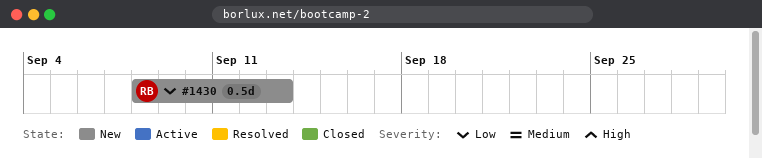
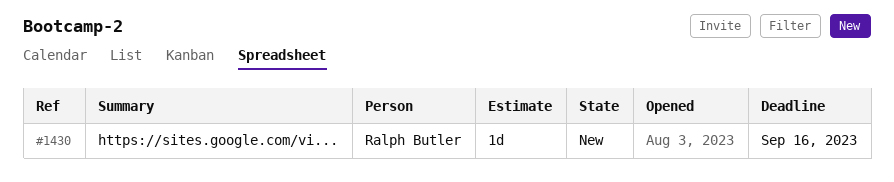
#1430, estimate: 0.5d -> 1d
#1430, due: Sep 13 -> Sep 16

